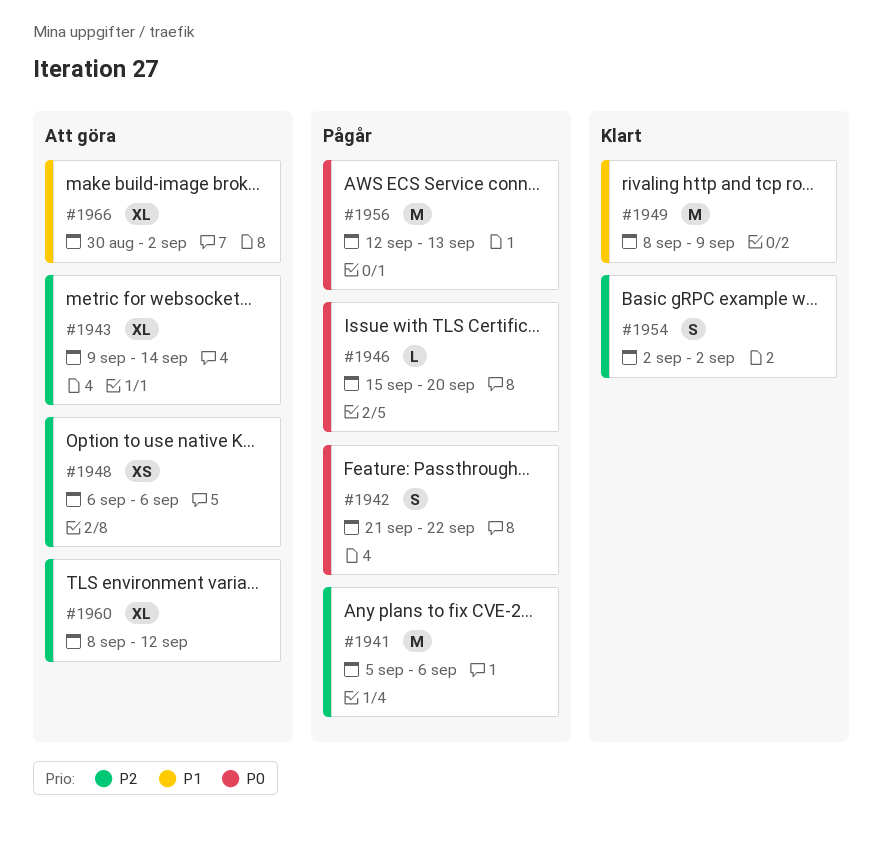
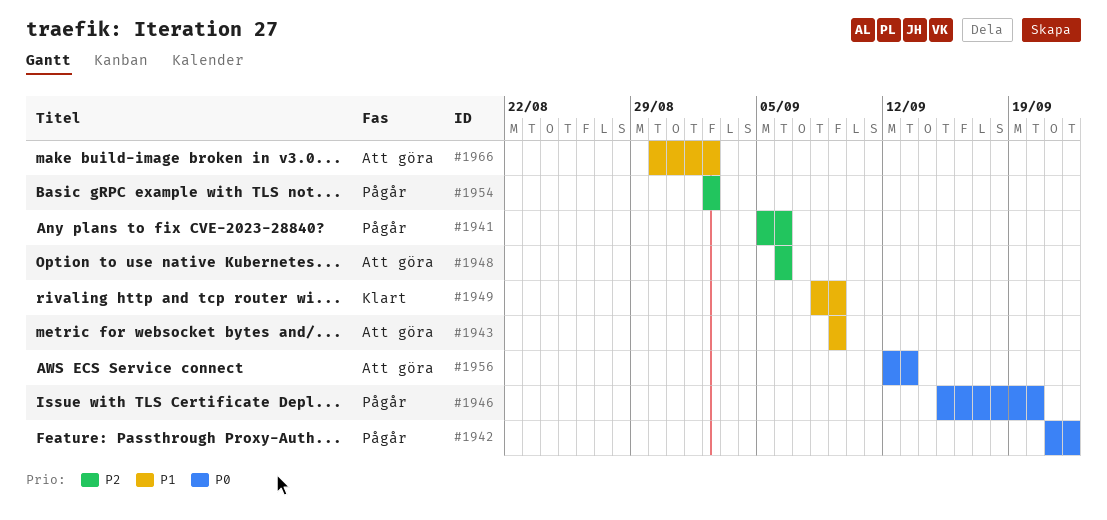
#1943, priority: P2 -> P1
#1943, due: Sep 14 -> Sep 9
#1954, status: Klart -> Pågår
#1956, status: Pågår -> Att göra
#1960: present -> none

